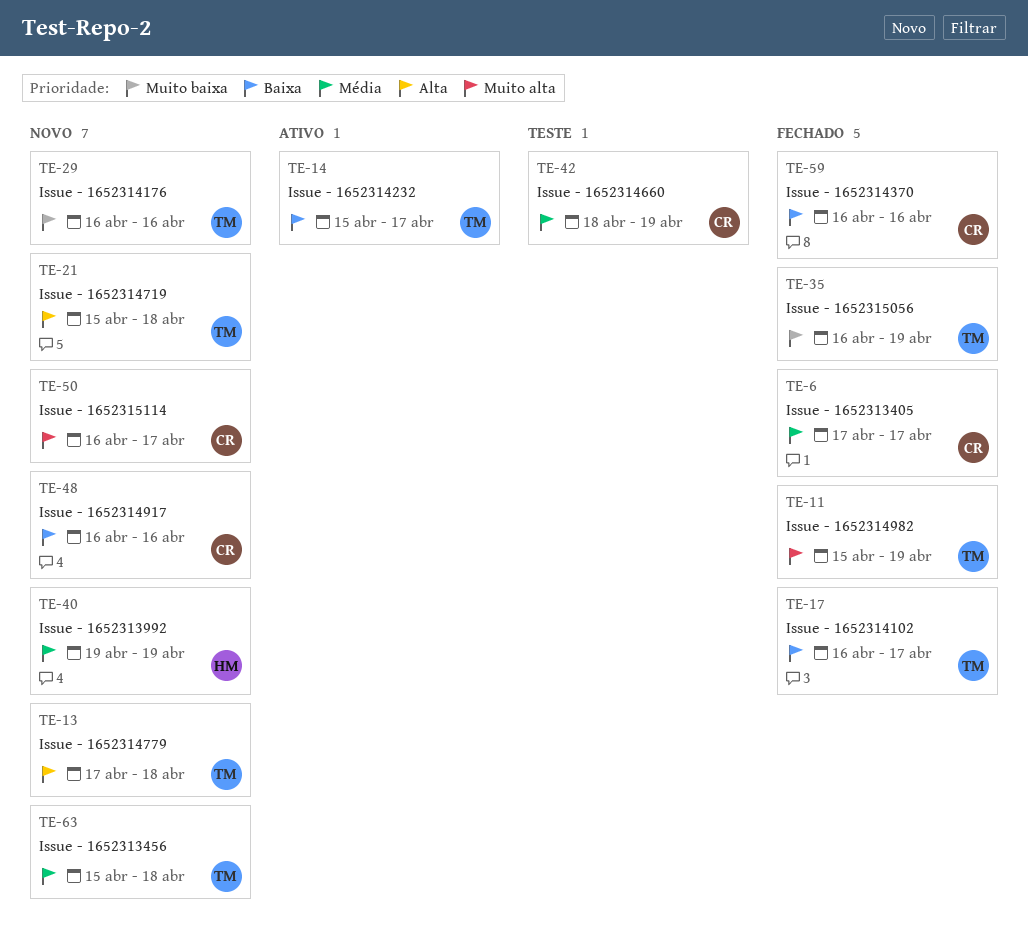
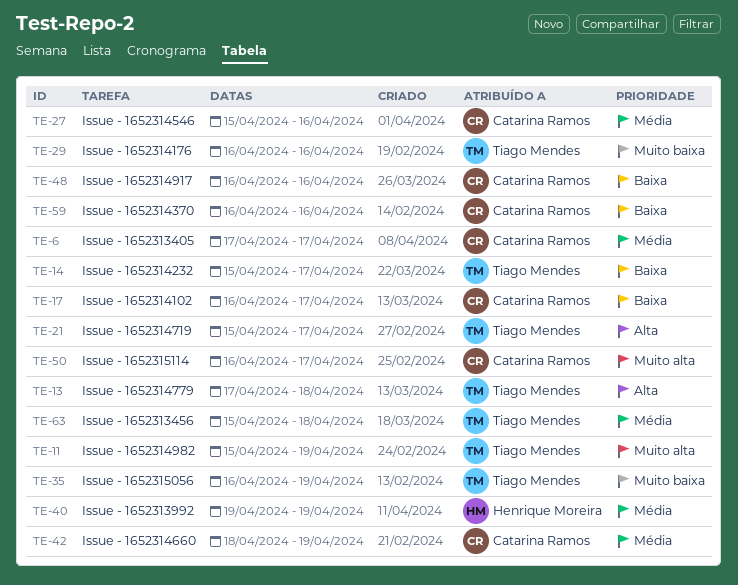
TE-17, owner: Tiago Mendes -> Catarina Ramos
TE-21, due: Apr 18 -> Apr 17
TE-27: none -> present

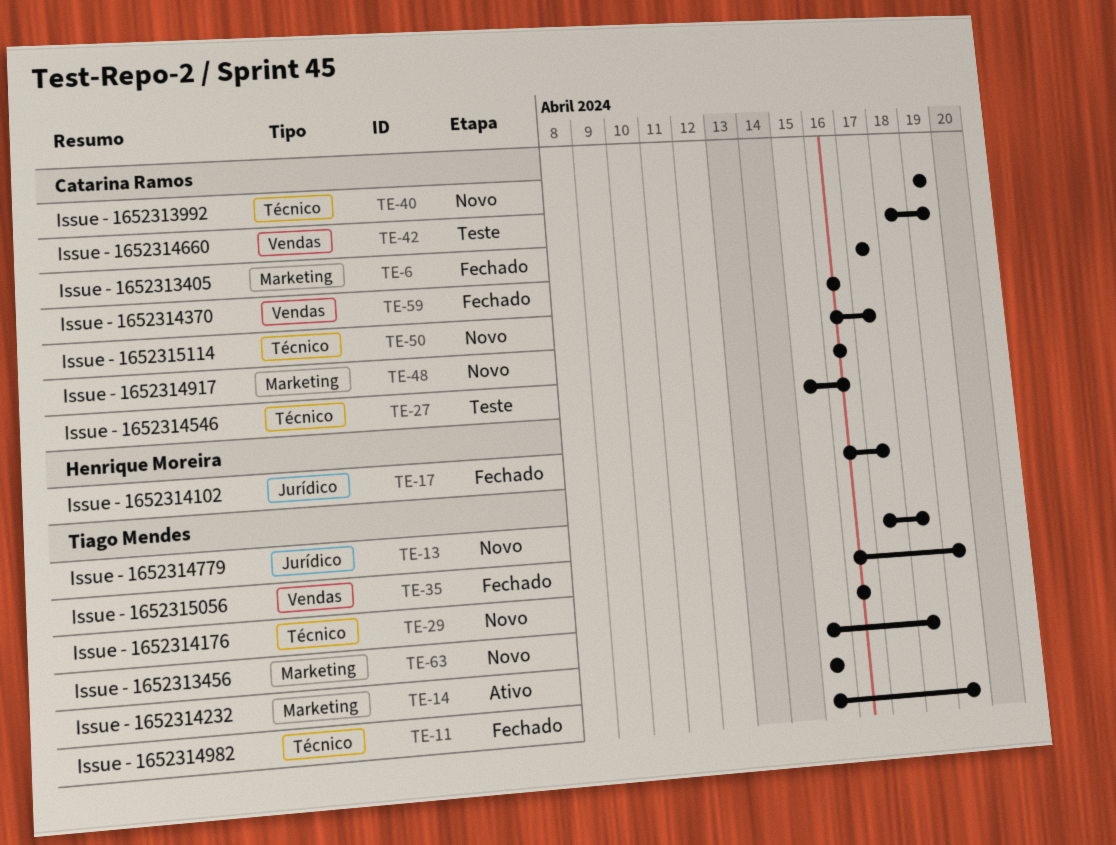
TE-14, due: Apr 17 -> Apr 15
TE-17, owner: Catarina Ramos -> Henrique Moreira
TE-21: present -> none
TE-40, owner: Henrique Moreira -> Catarina Ramos

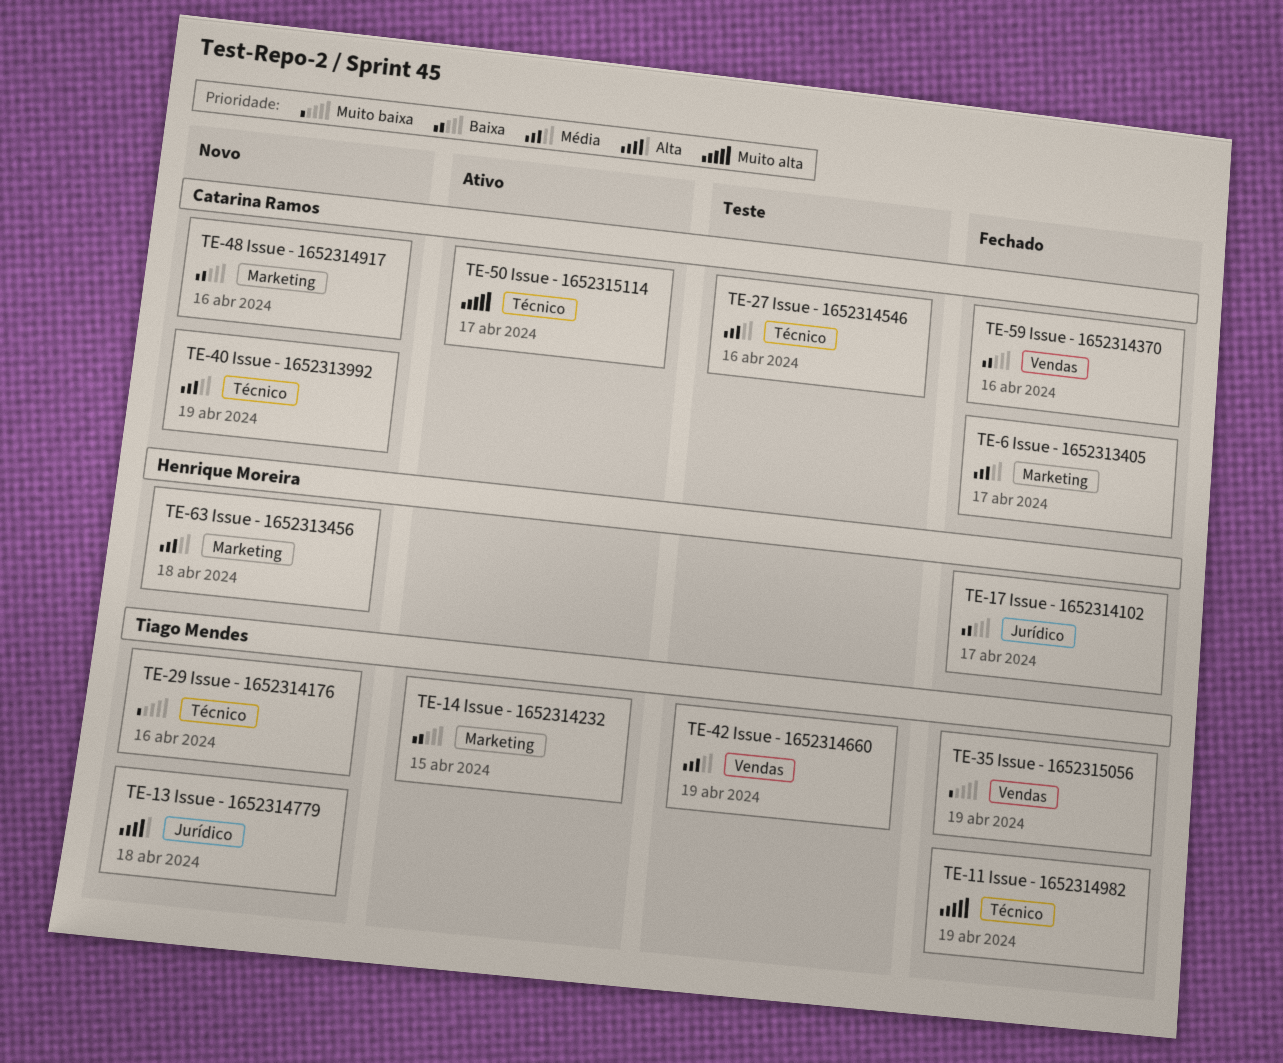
TE-42, owner: Catarina Ramos -> Tiago Mendes
TE-50, status: Novo -> Ativo
TE-63, owner: Tiago Mendes -> Henrique Moreira

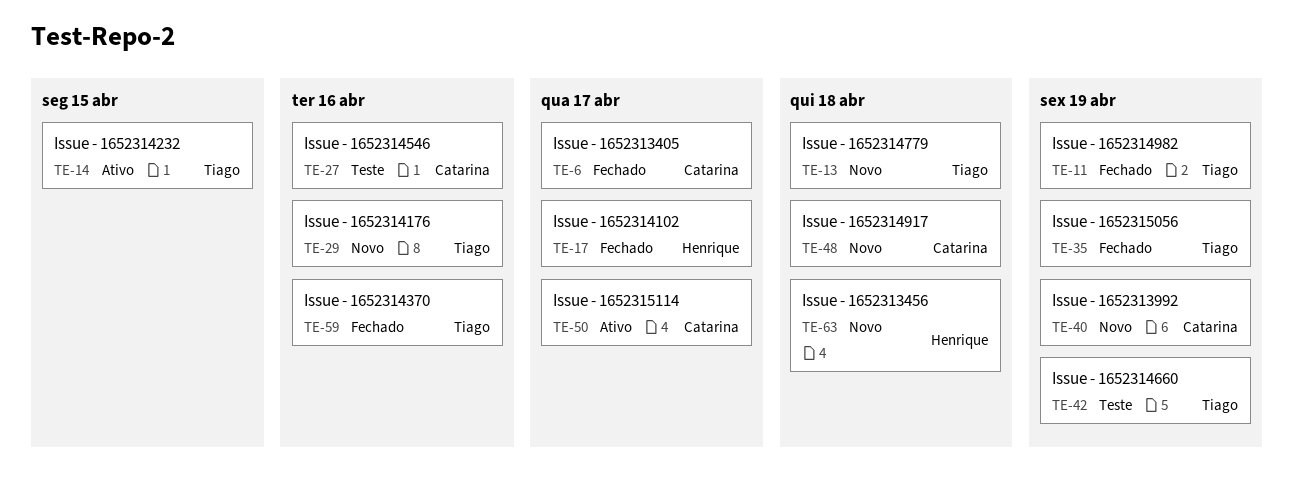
TE-48, due: Apr 16 -> Apr 18
TE-59, owner: Catarina Ramos -> Tiago Mendes

